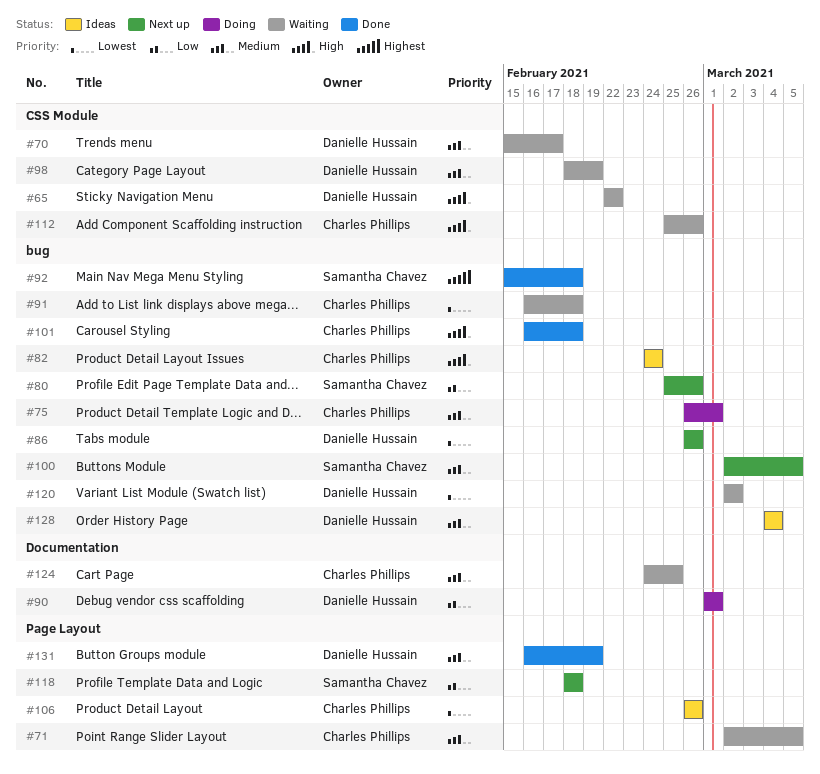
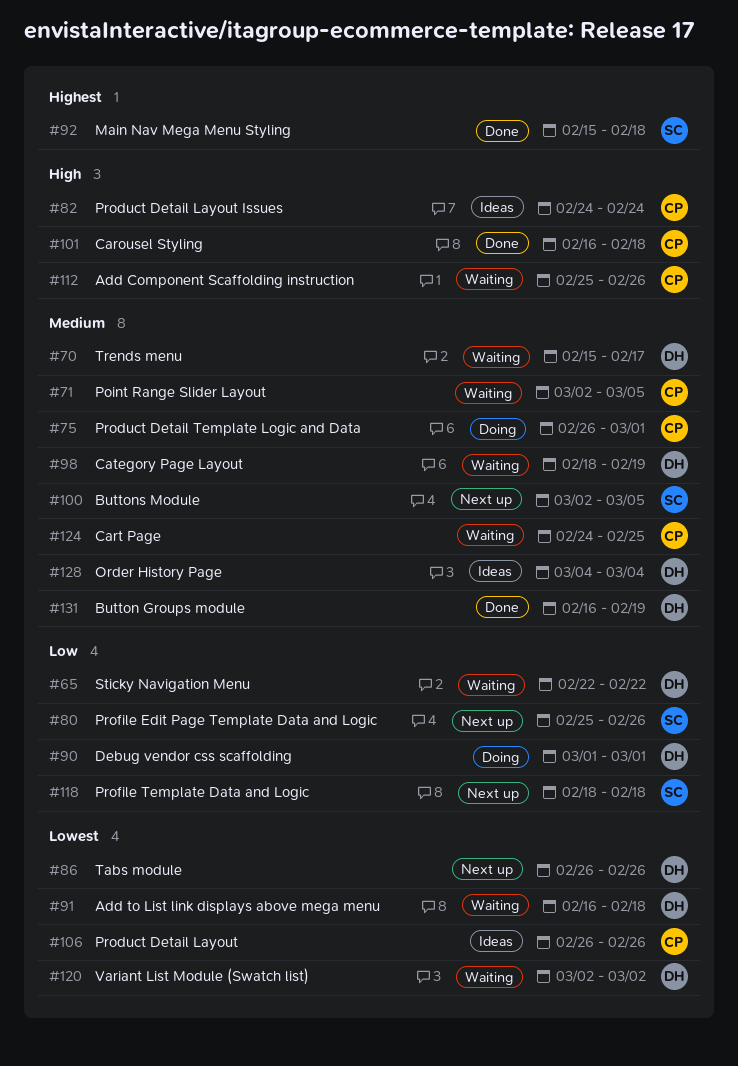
#65, priority: High -> Low
#91, owner: Charles Phillips -> Danielle Hussain

